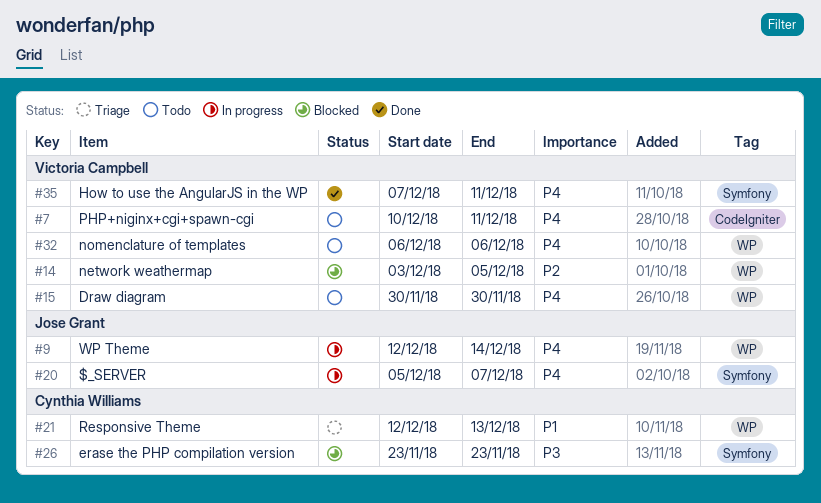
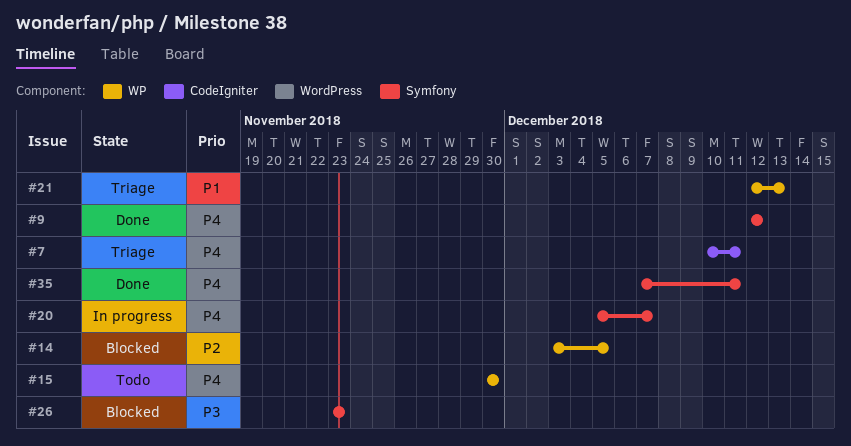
#7, status: Todo -> Triage
#9, status: In progress -> Done
#9, label: WP -> Symfony
#9, due: Dec 14 -> Dec 12
#32: present -> none

